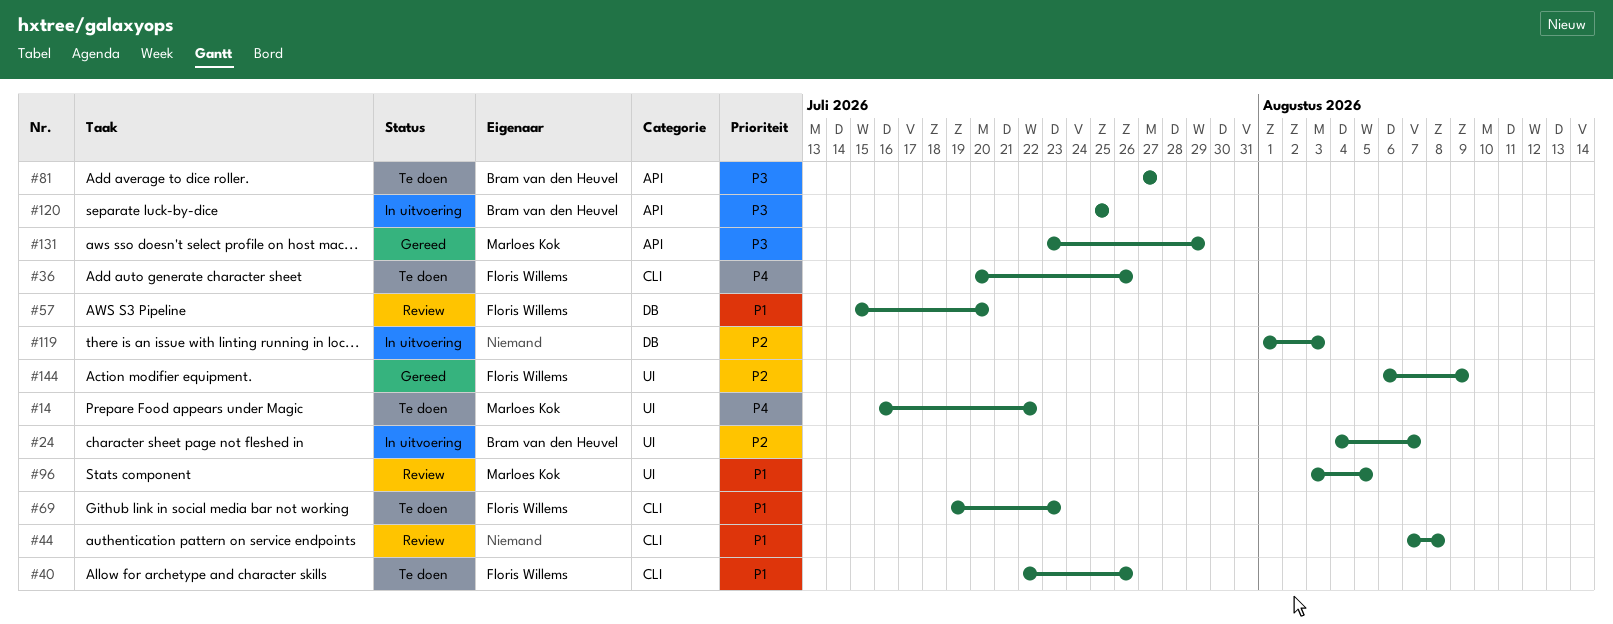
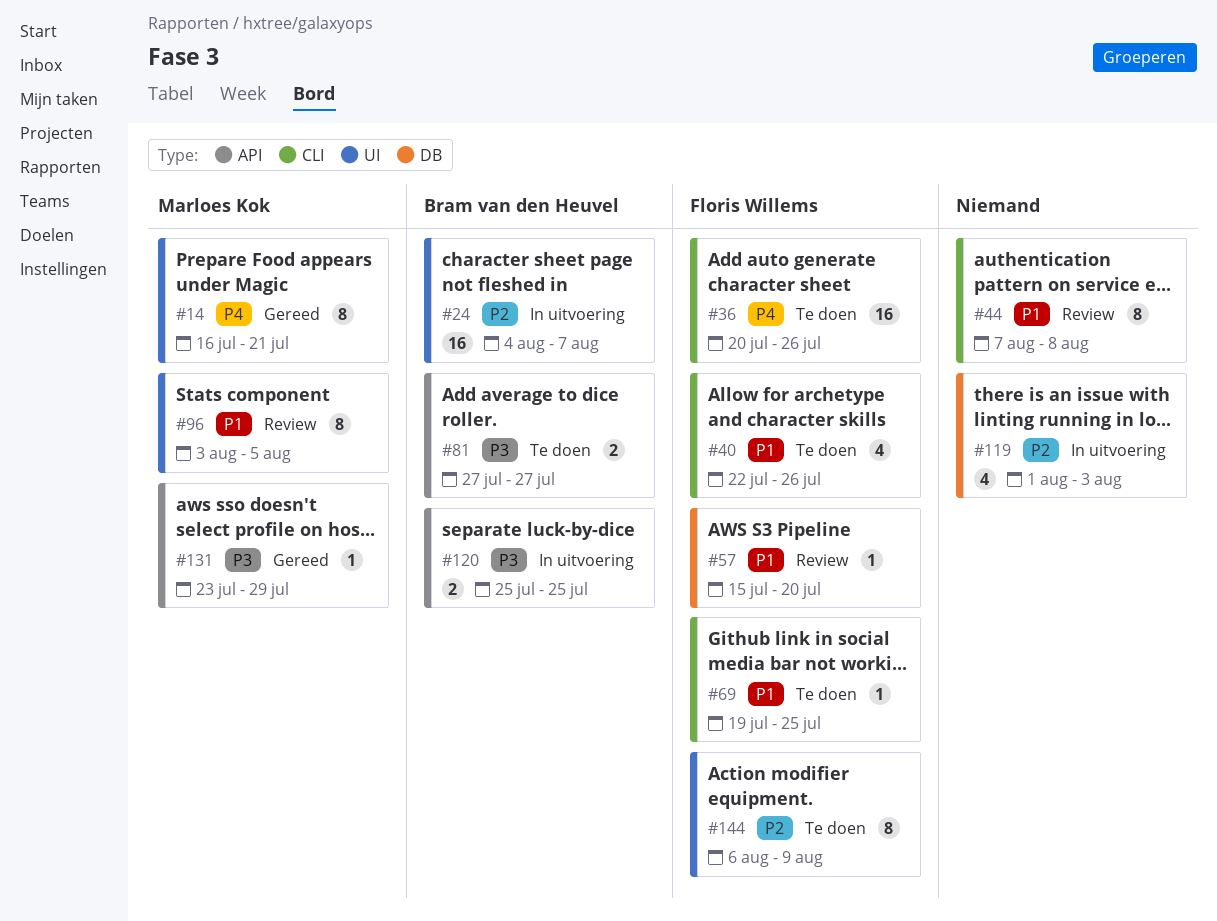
#14, status: Te doen -> Gereed
#14, due: Jul 22 -> Jul 21
#69, due: Jul 23 -> Jul 25
#144, status: Gereed -> Te doen

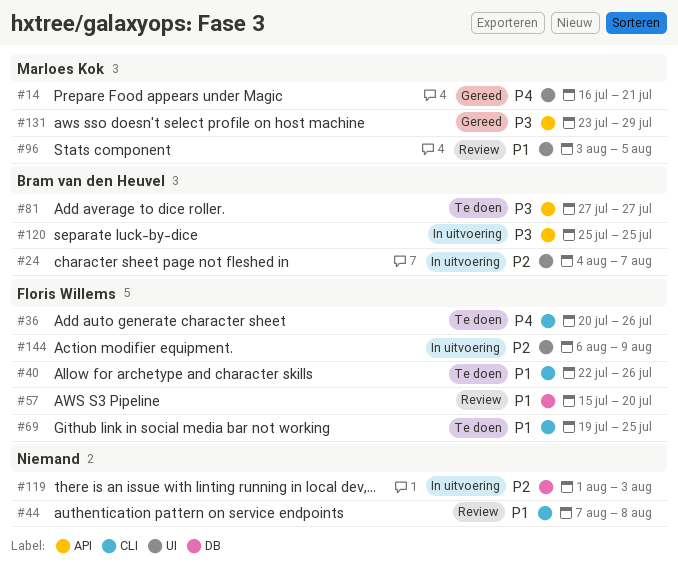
#144, status: Te doen -> In uitvoering

